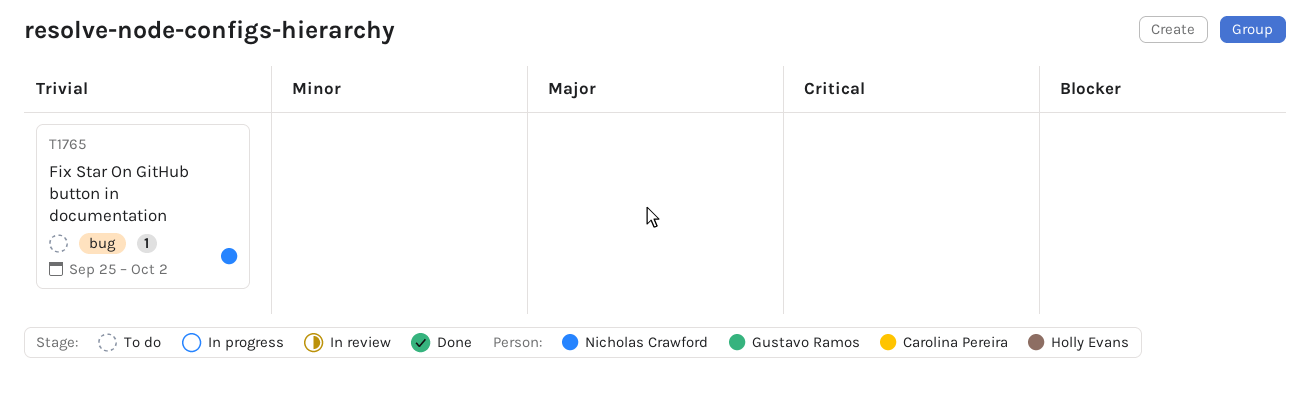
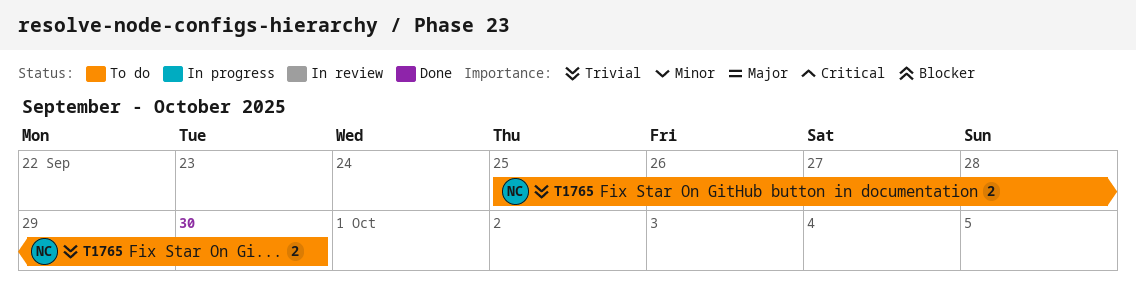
T1765, estimate: 1 -> 2
T1765, due: Oct 2 -> Sep 30

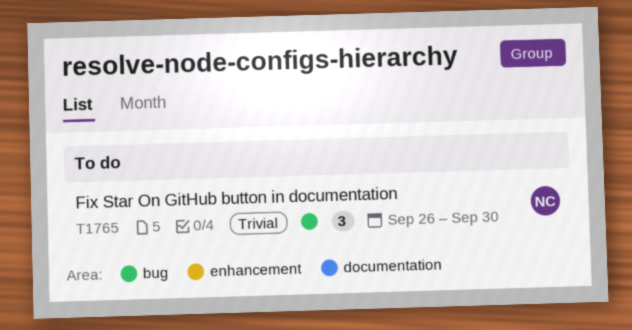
T1765, estimate: 2 -> 3
T1765, start: Sep 25 -> Sep 26

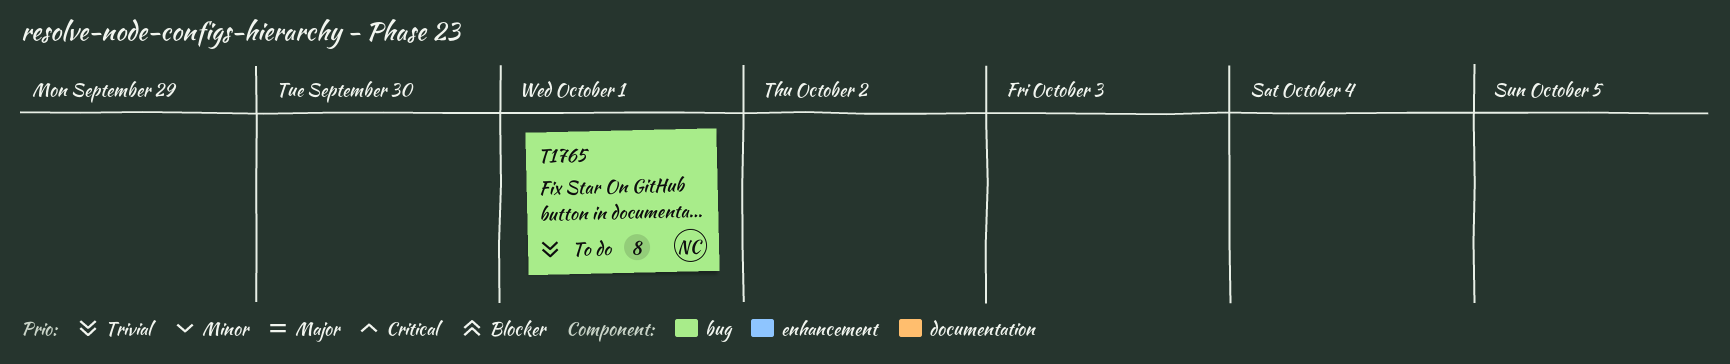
T1765, estimate: 3 -> 8
T1765, due: Sep 30 -> Oct 1

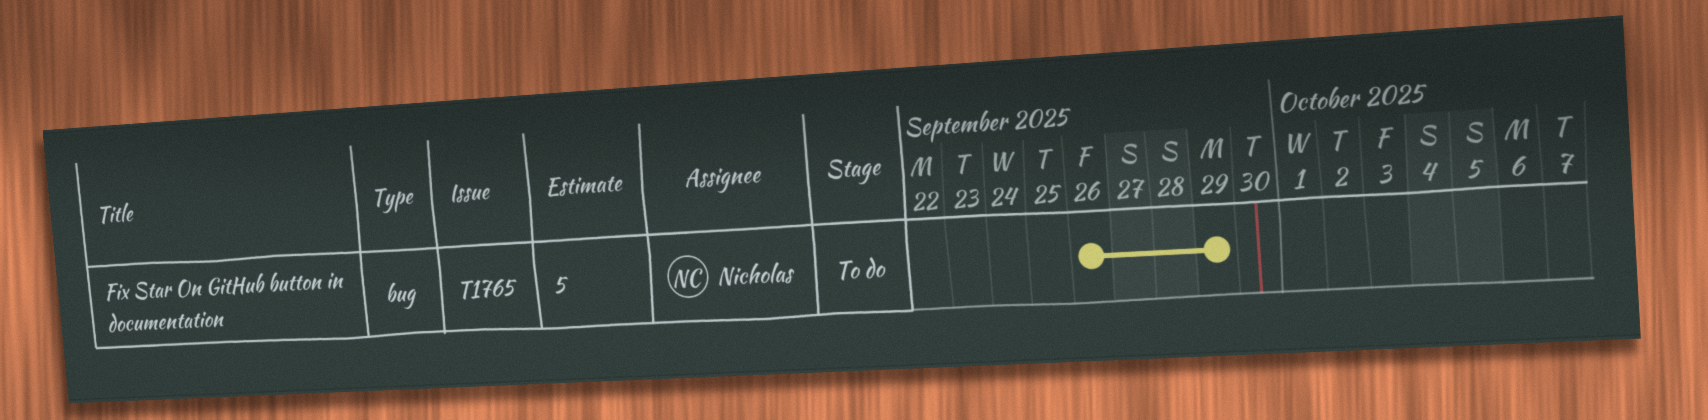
T1765, estimate: 8 -> 5
T1765, due: Oct 1 -> Sep 29

